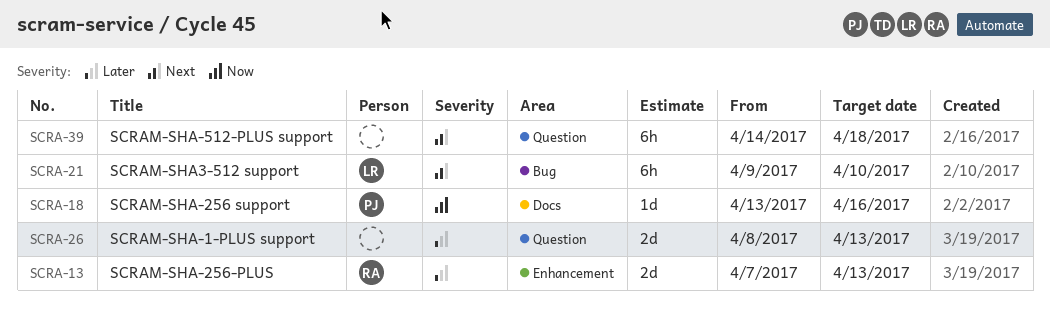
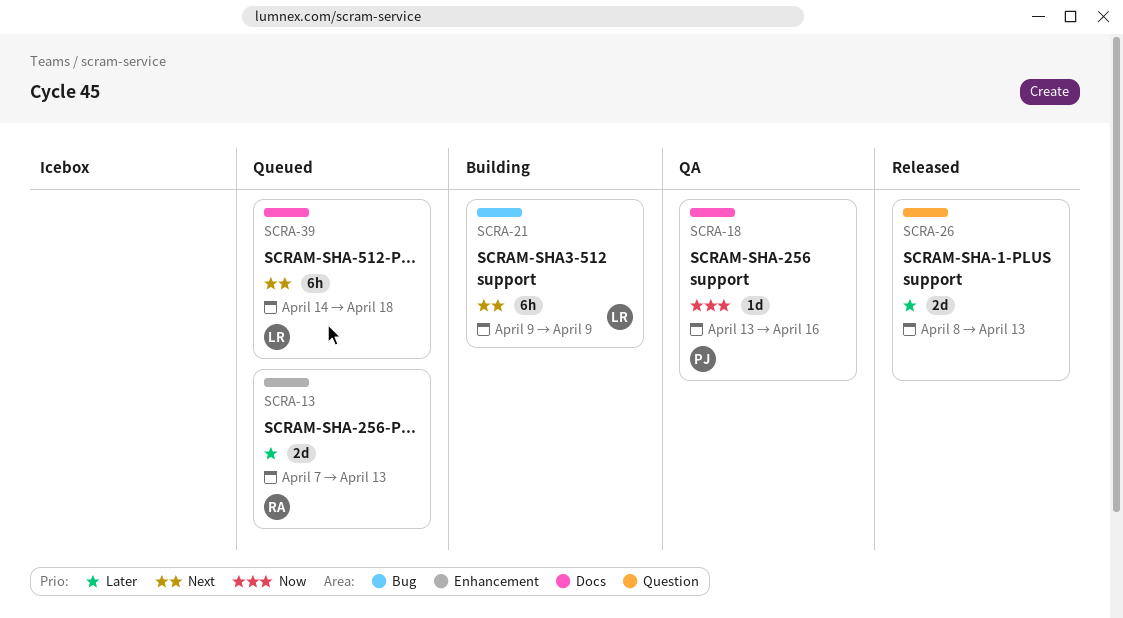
SCRA-21, due: Apr 10 -> Apr 9
SCRA-39, owner: none -> LR
SCRA-39, label: Question -> Docs

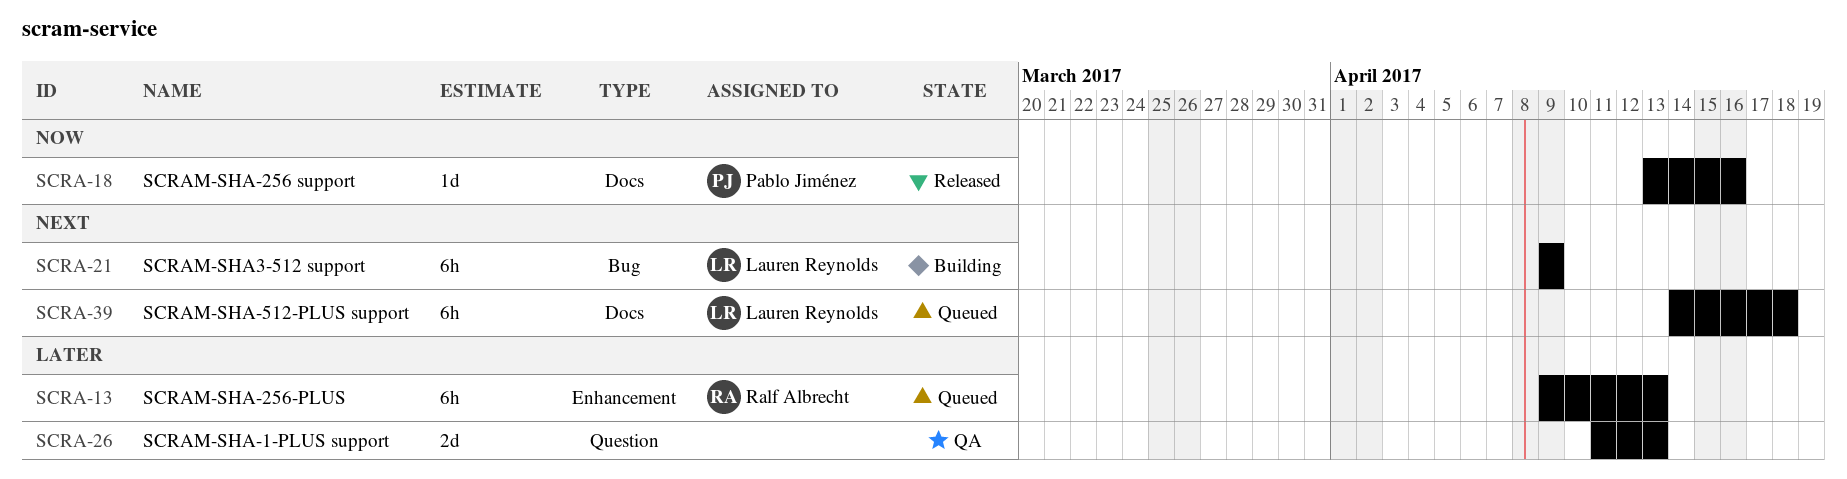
SCRA-13, estimate: 2d -> 6h
SCRA-13, start: Apr 7 -> Apr 9
SCRA-18, status: QA -> Released
SCRA-26, status: Released -> QA
SCRA-26, start: Apr 8 -> Apr 11

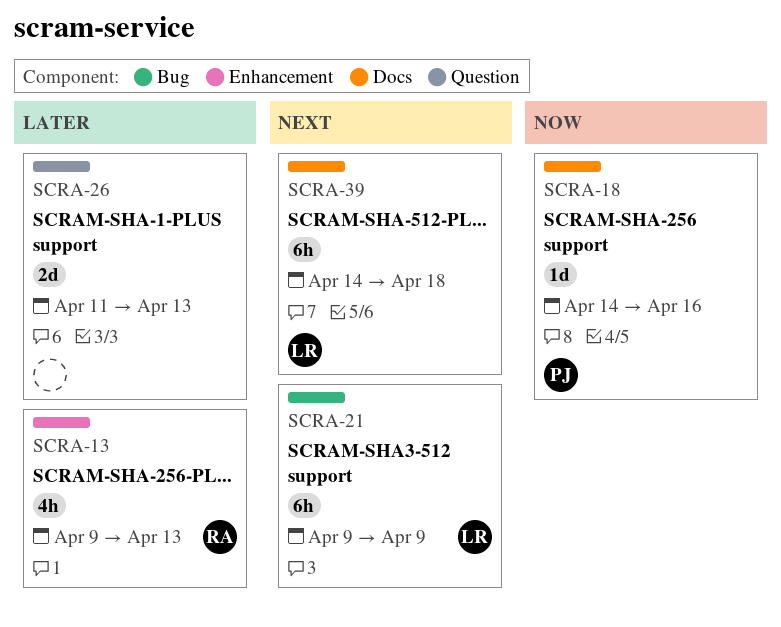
SCRA-13, estimate: 6h -> 4h
SCRA-18, start: Apr 13 -> Apr 14

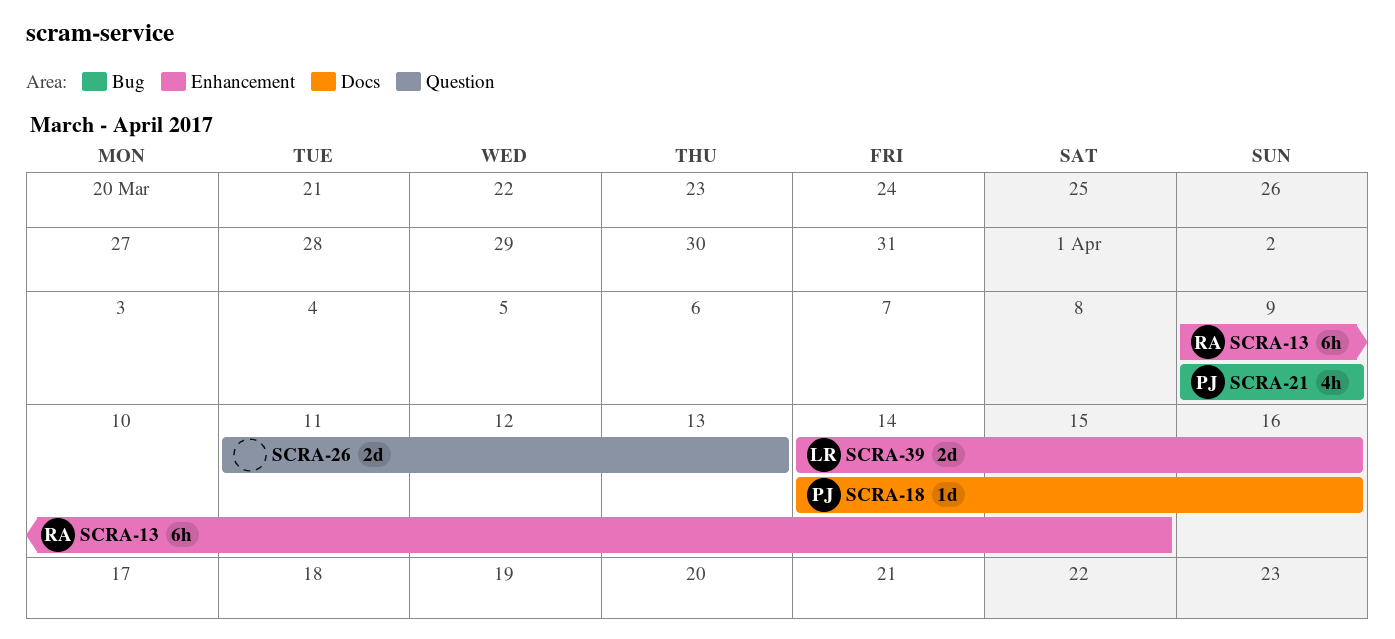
SCRA-13, estimate: 4h -> 6h
SCRA-13, due: Apr 13 -> Apr 15
SCRA-21, owner: LR -> PJ
SCRA-21, estimate: 6h -> 4h
SCRA-39, label: Docs -> Enhancement
SCRA-39, estimate: 6h -> 2d
SCRA-39, due: Apr 18 -> Apr 16

